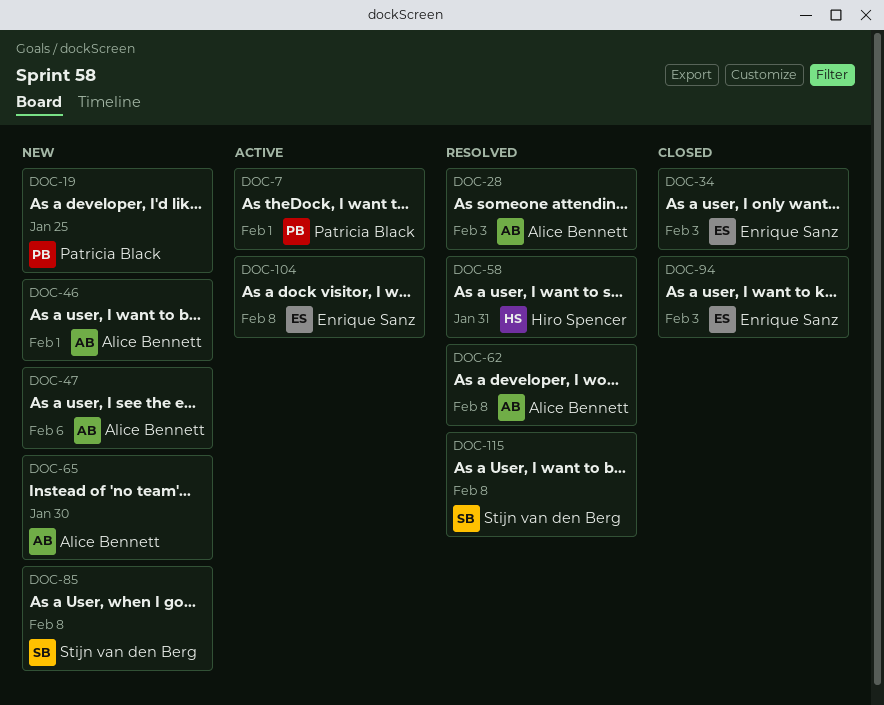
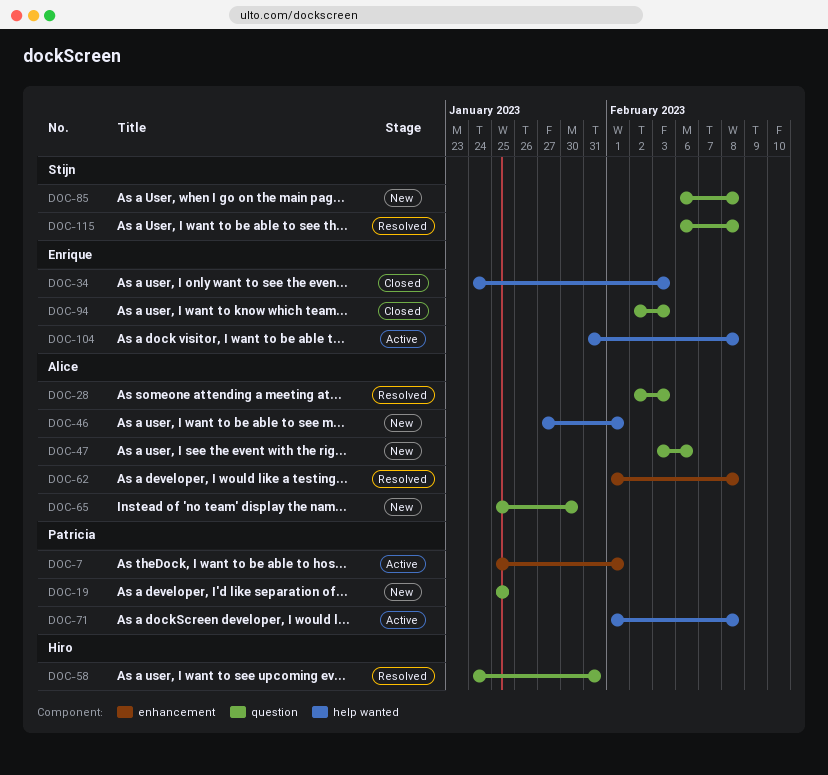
DOC-71: none -> present

